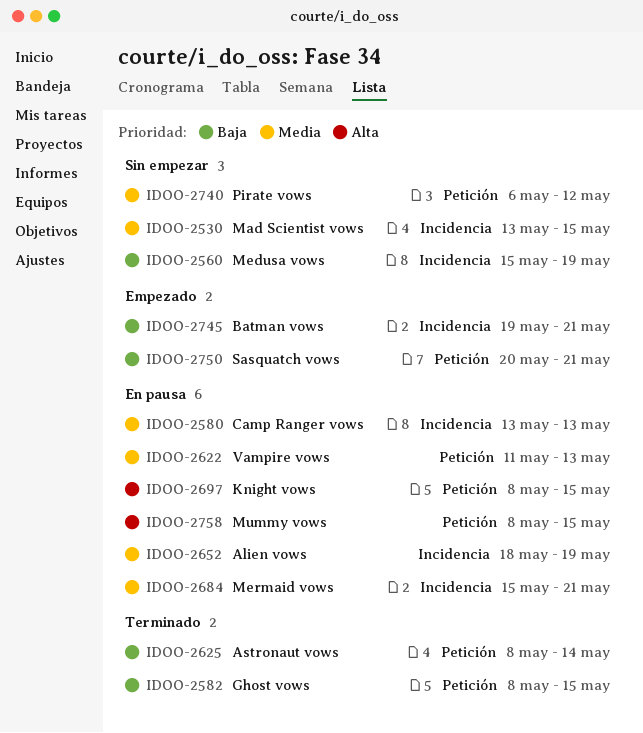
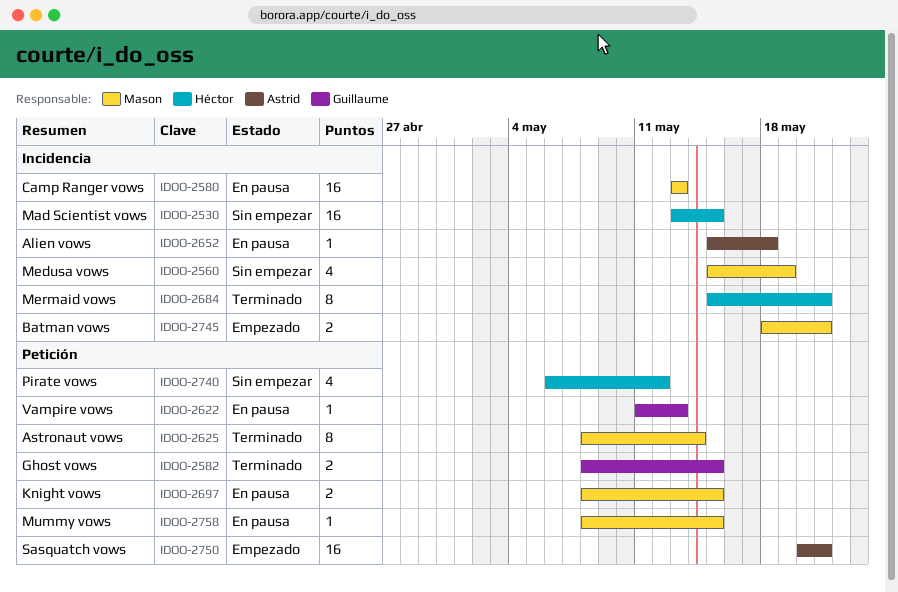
IDOO-2652, start: May 18 -> May 15
IDOO-2652, due: May 19 -> May 18
IDOO-2684, status: En pausa -> Terminado
IDOO-2745, start: May 19 -> May 18

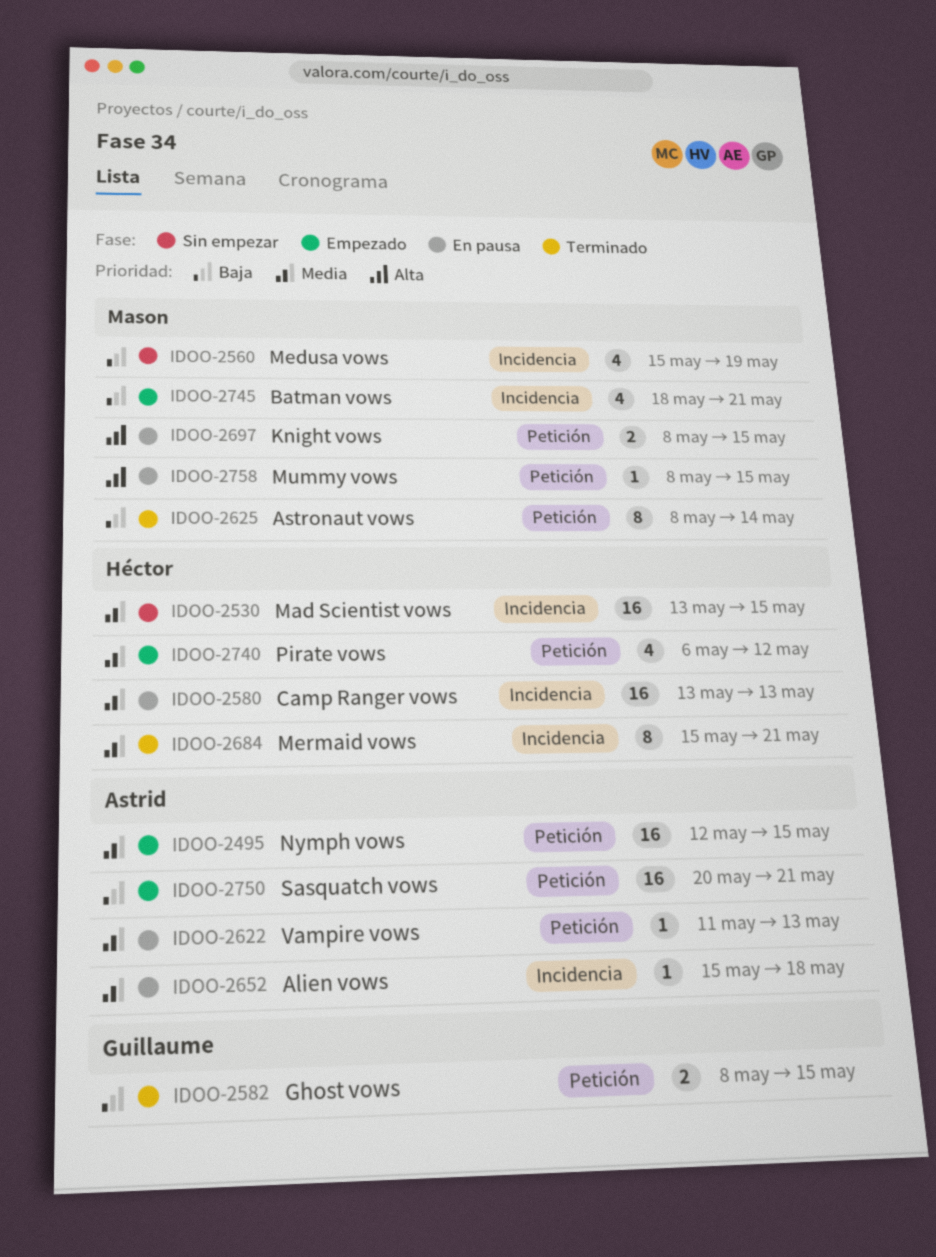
IDOO-2495: none -> present
IDOO-2580, owner: Mason -> Héctor
IDOO-2622, owner: Guillaume -> Astrid
IDOO-2740, status: Sin empezar -> Empezado
IDOO-2745, estimate: 2 -> 4

